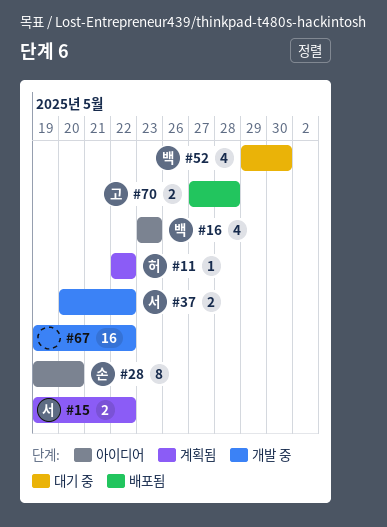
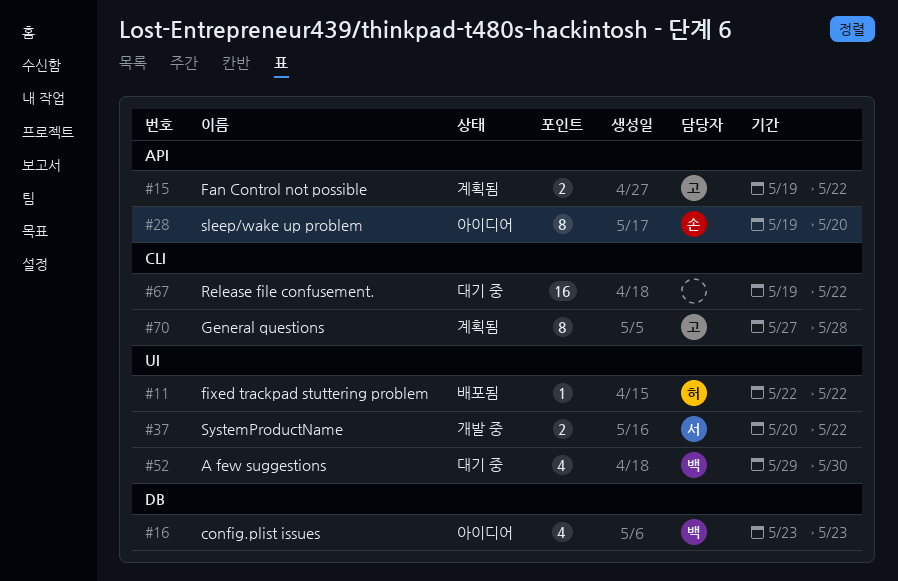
#11, status: 계획됨 -> 배포됨
#15, owner: 서 -> 고
#67, status: 개발 중 -> 대기 중
#70, status: 배포됨 -> 계획됨
#70, estimate: 2 -> 8

